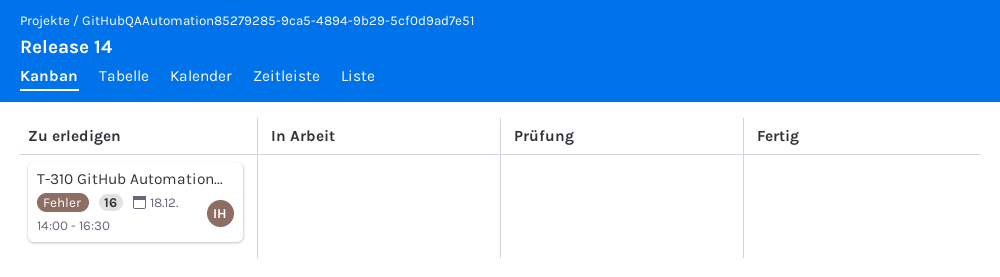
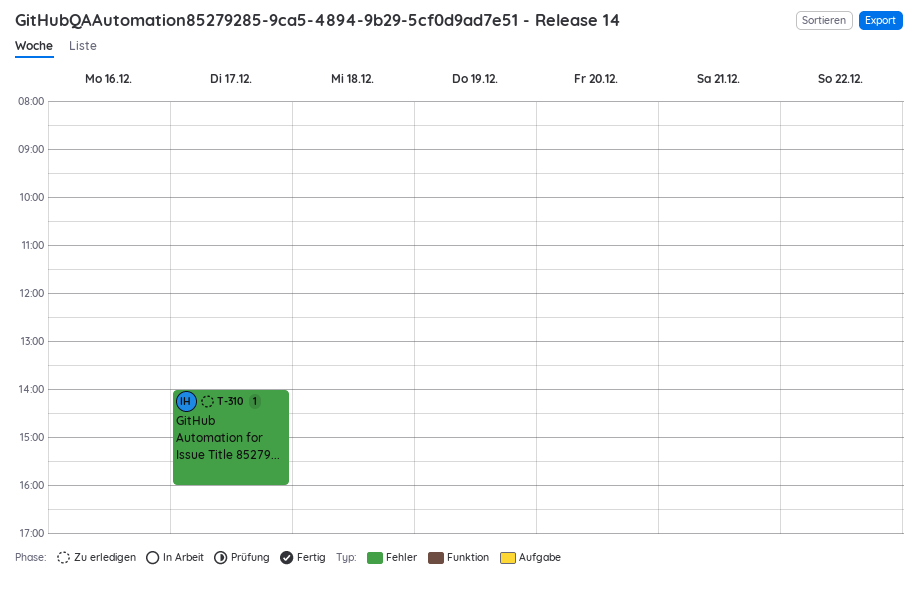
T-310, estimate: 16 -> 1
T-310, day: Dec 18 -> Dec 17
T-310, ends: 16:30 -> 16:00

